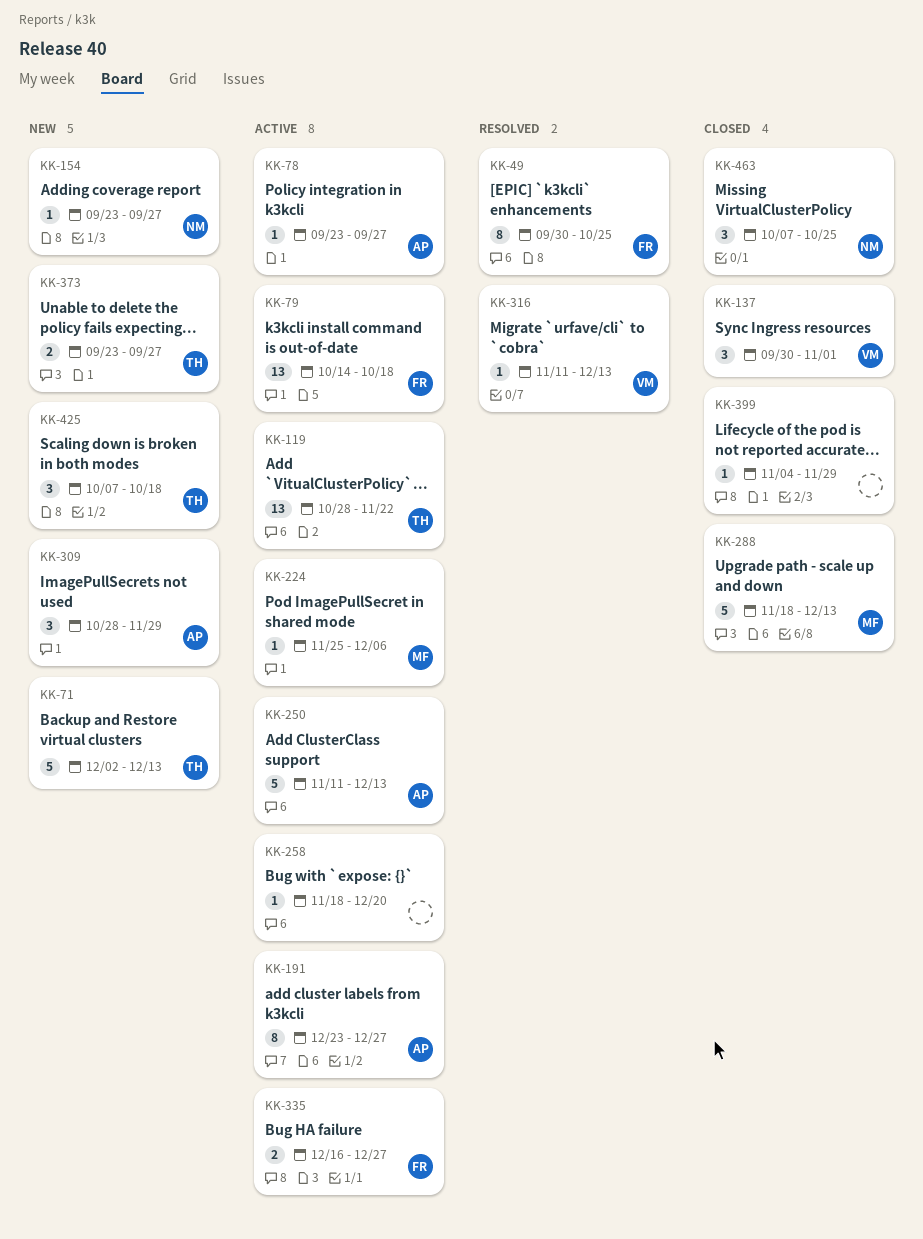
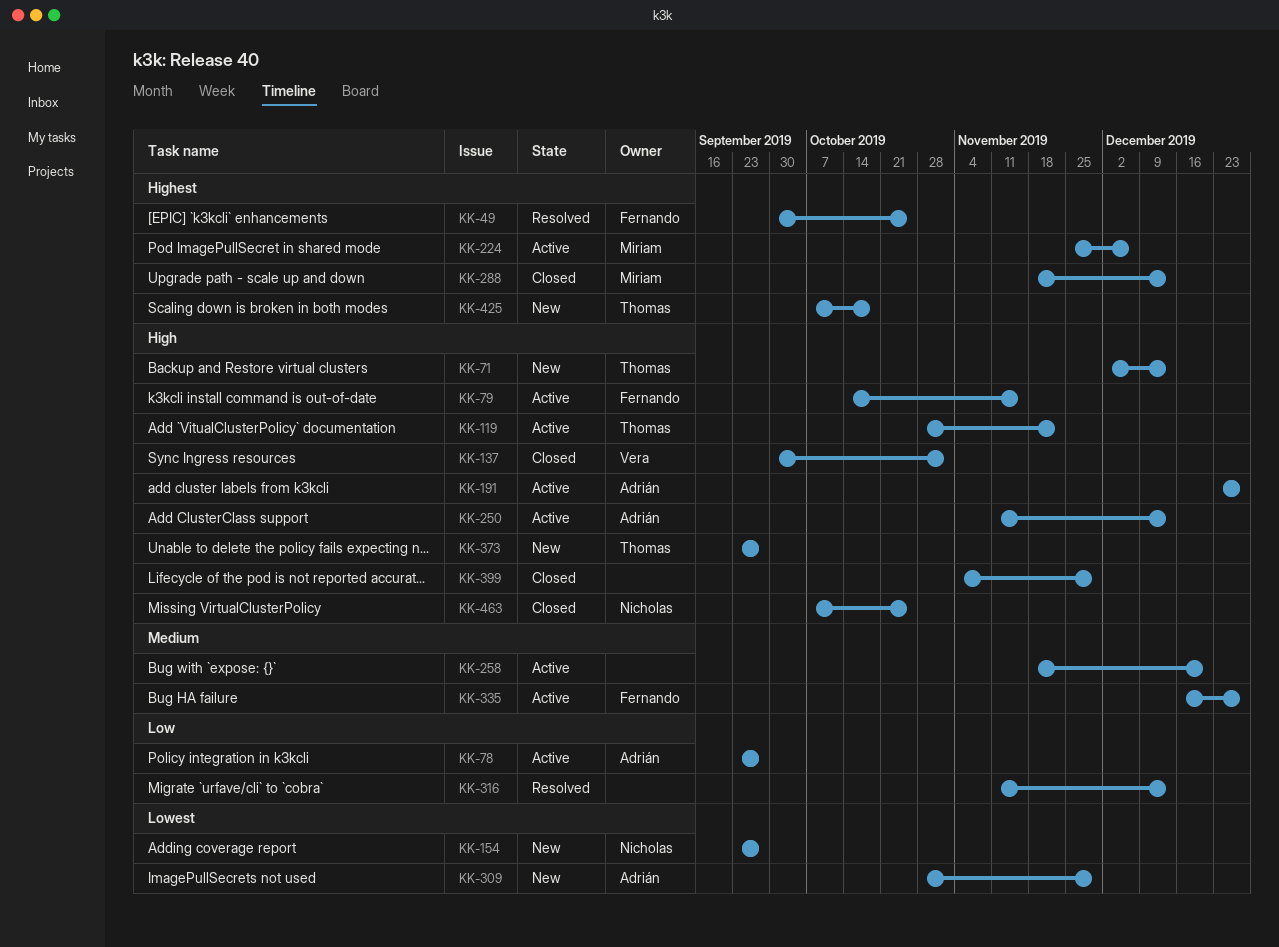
KK-79, due: Oct 18 -> Nov 15
KK-316, owner: Vera -> none

